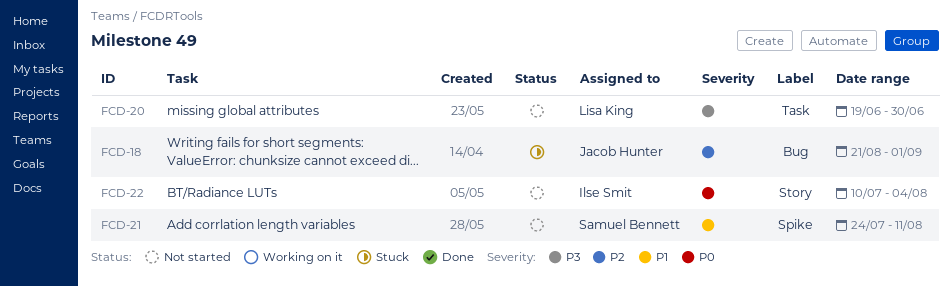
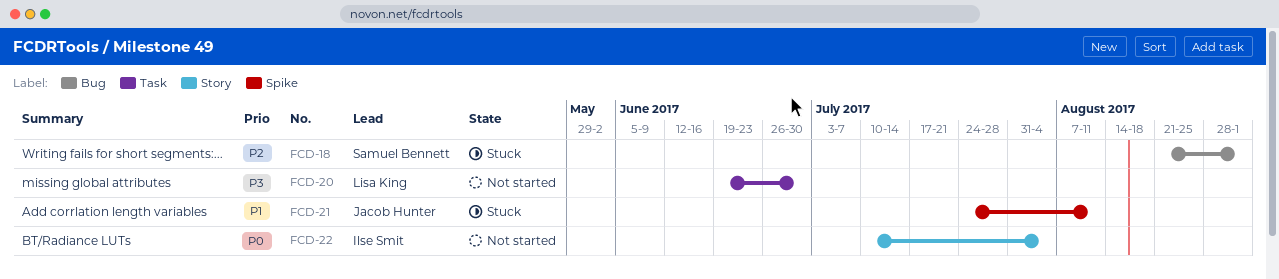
FCD-18, owner: Jacob Hunter -> Samuel Bennett
FCD-21, status: Not started -> Stuck
FCD-21, owner: Samuel Bennett -> Jacob Hunter

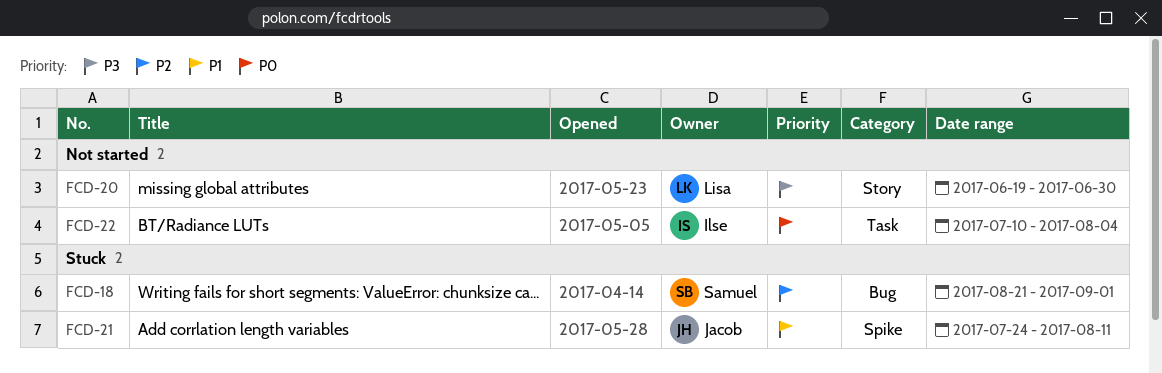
FCD-20, label: Task -> Story
FCD-22, label: Story -> Task

